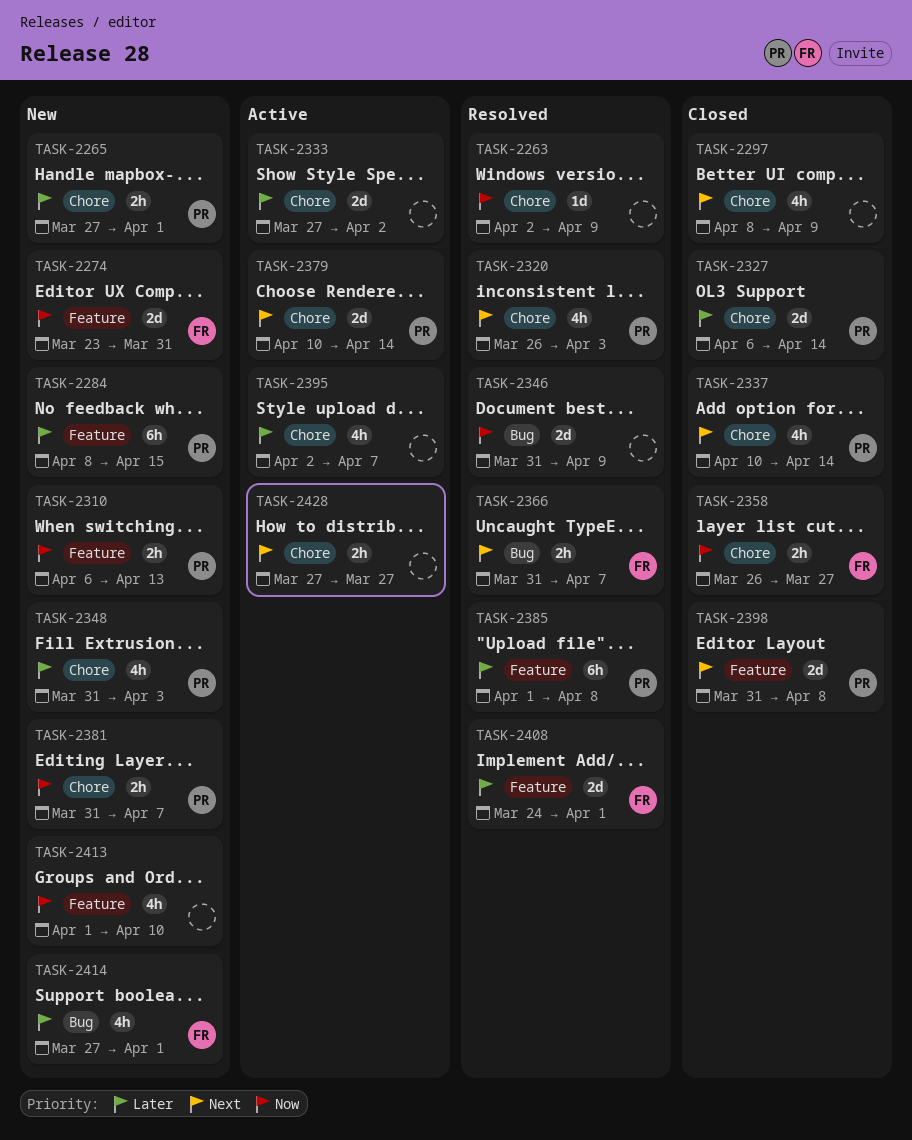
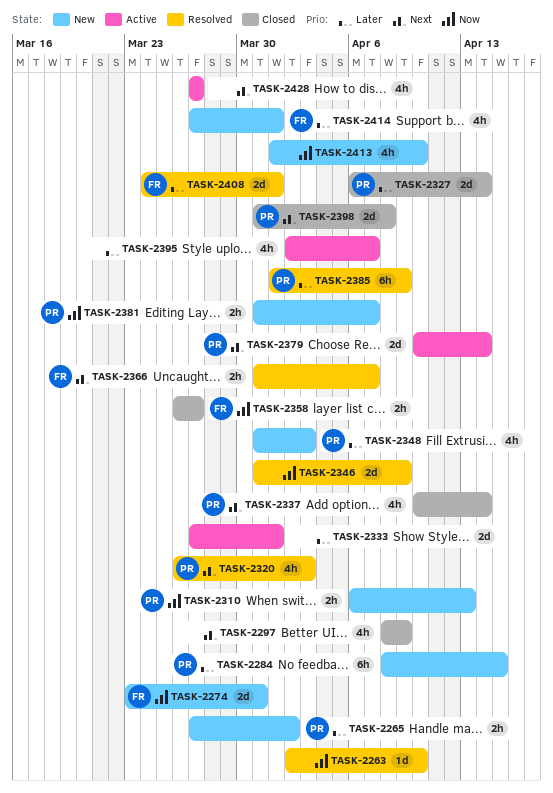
TASK-2263, due: Apr 9 -> Apr 10
TASK-2265, due: Apr 1 -> Apr 2
TASK-2333, due: Apr 2 -> Apr 1
TASK-2385, due: Apr 8 -> Apr 9
TASK-2428, estimate: 2h -> 4h

